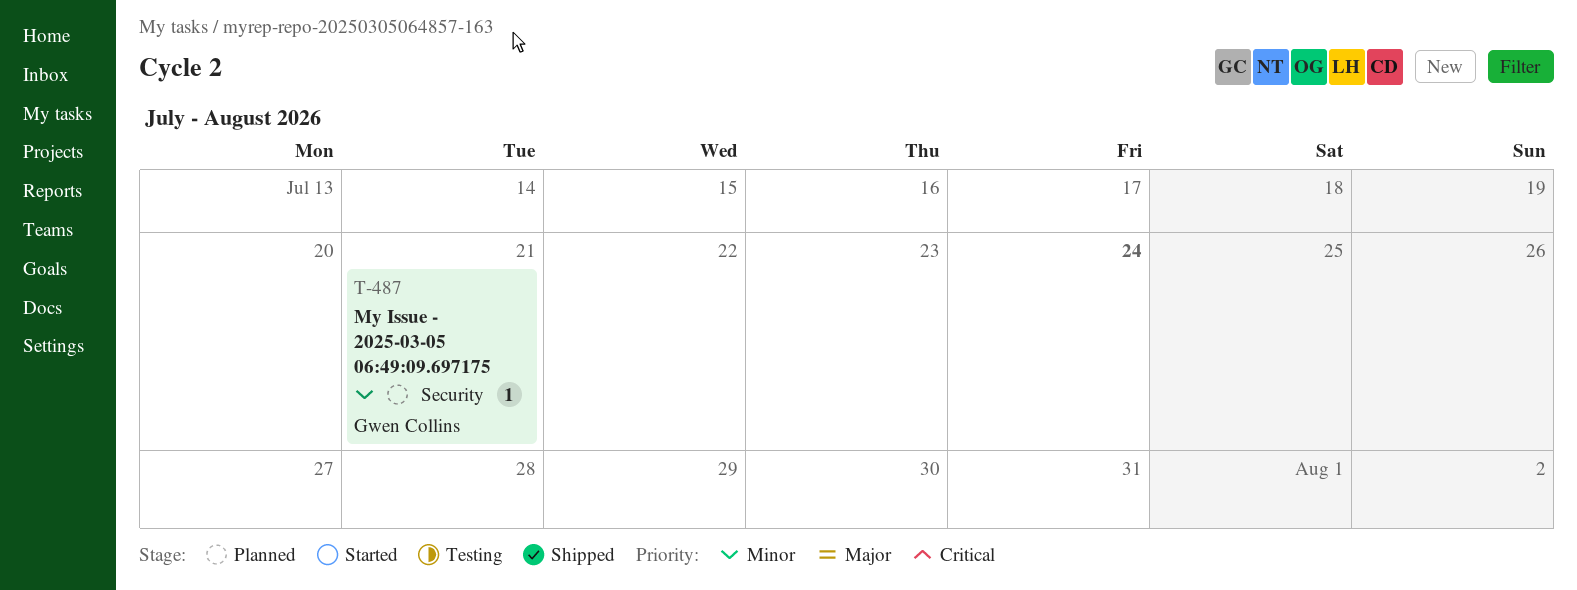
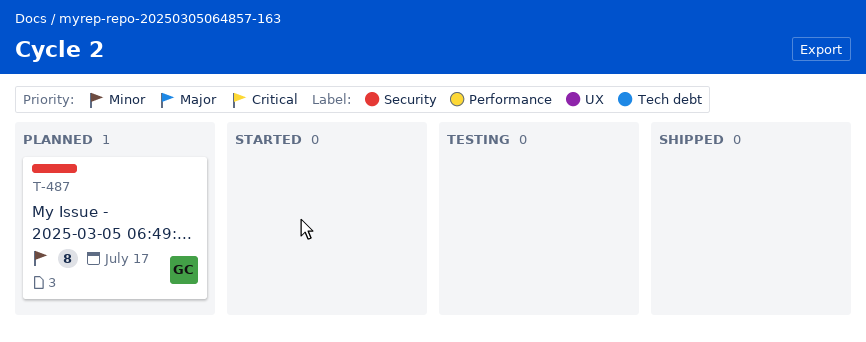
T-487, estimate: 1 -> 8
T-487, due: Jul 21 -> Jul 17

